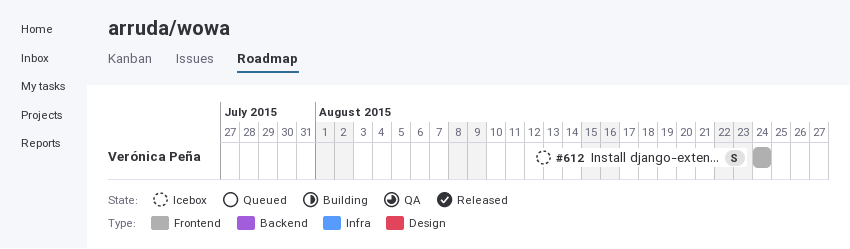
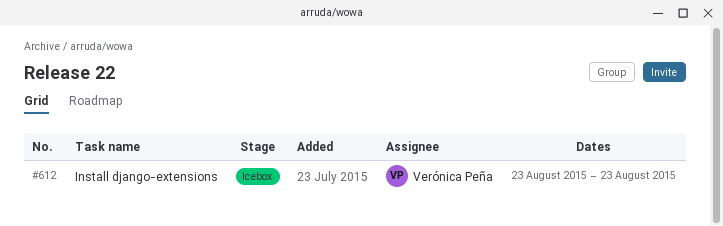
#612, start: Aug 24 -> Aug 23
#612, due: Aug 24 -> Aug 23

